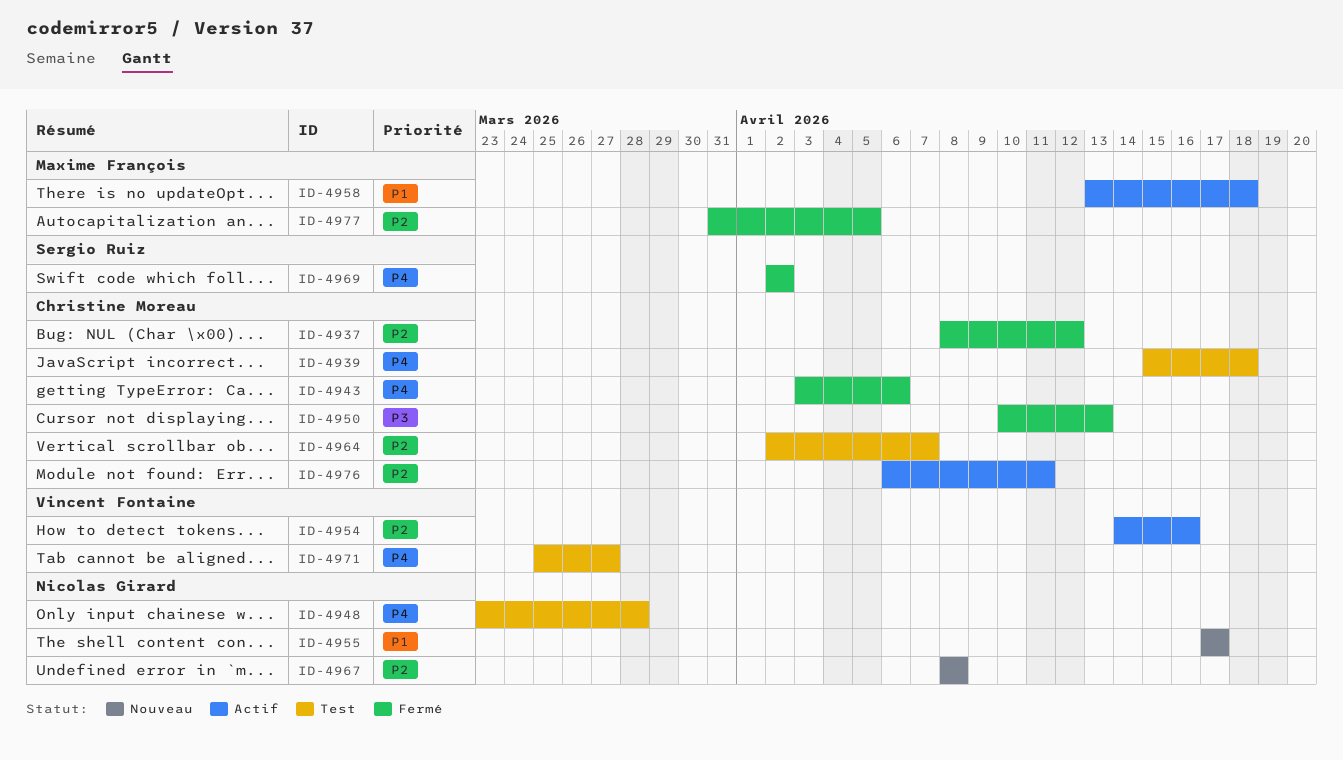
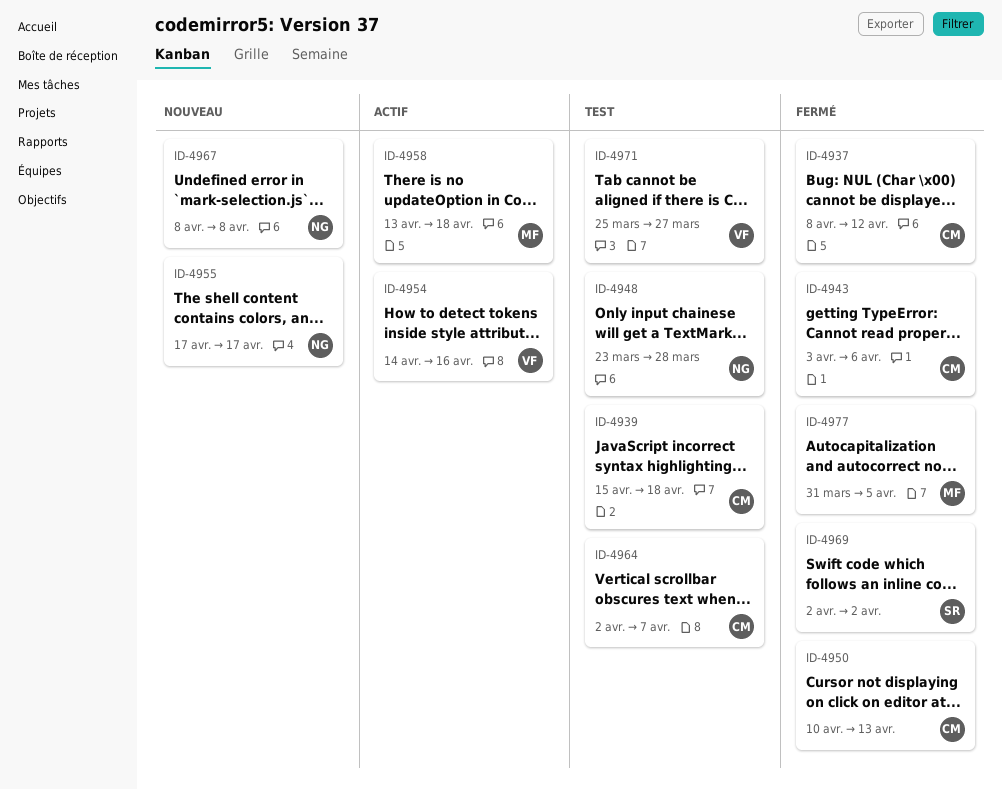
ID-4976: present -> none

